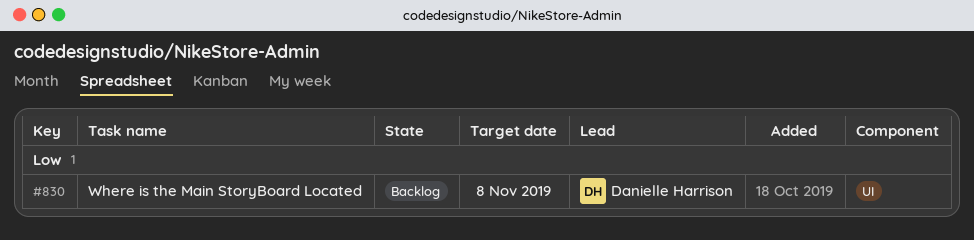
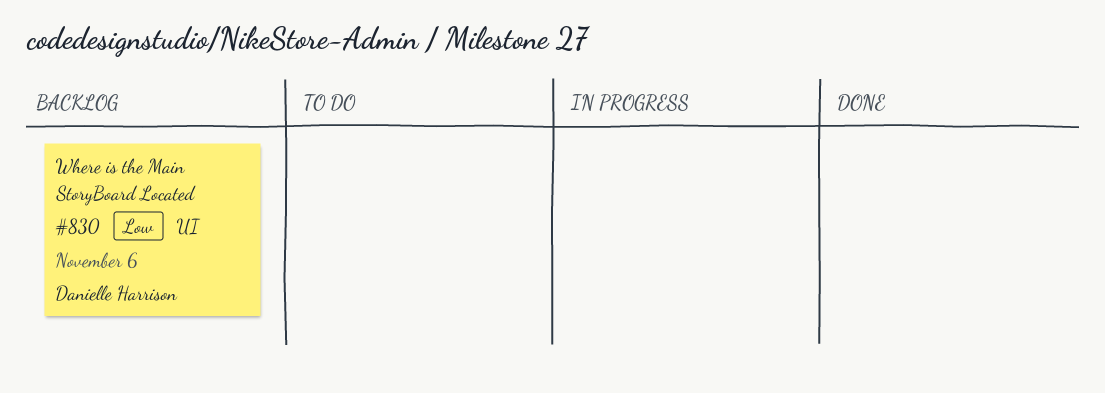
#830, due: Nov 8 -> Nov 6

